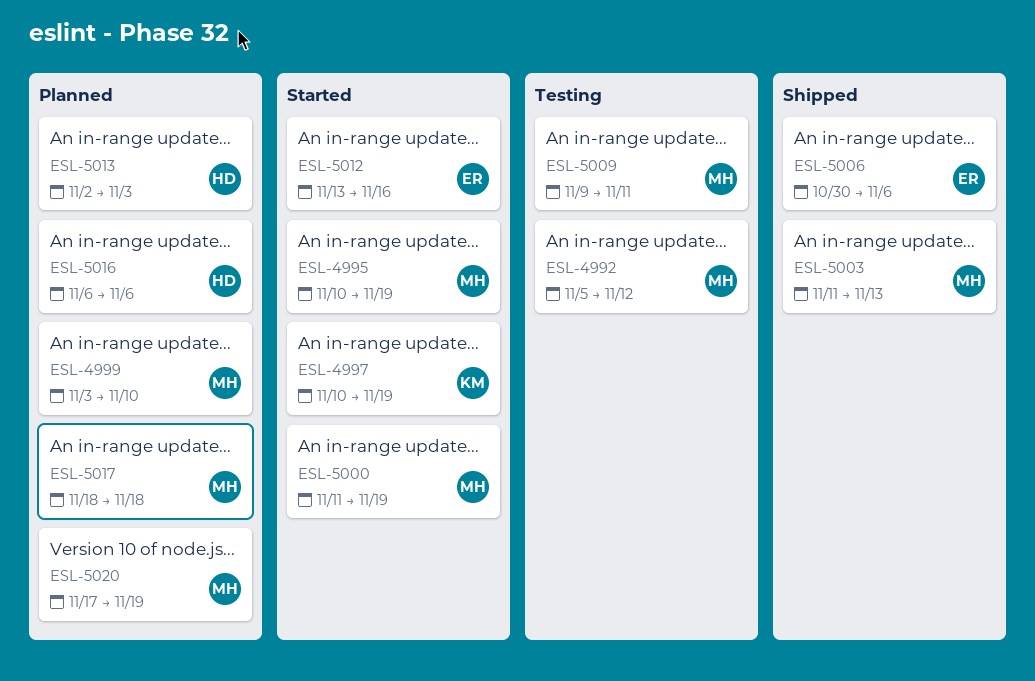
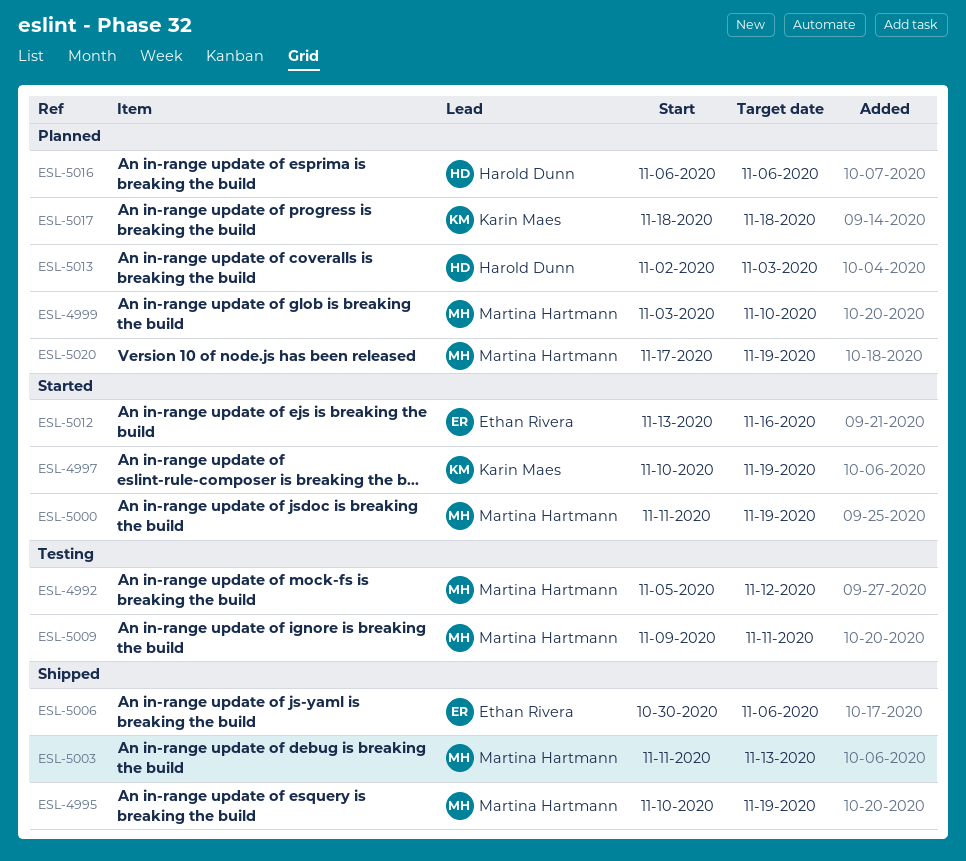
ESL-4995, status: Started -> Shipped
ESL-5017, owner: Martina Hartmann -> Karin Maes

